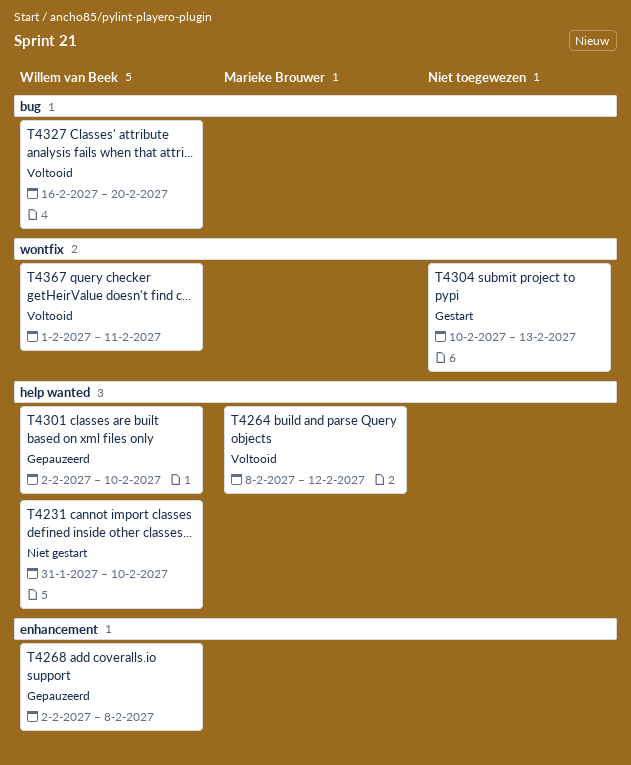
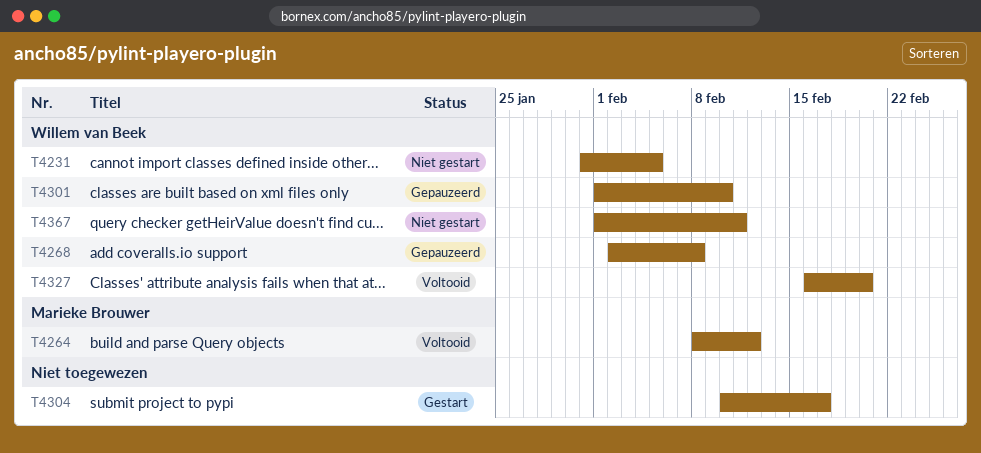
T4231, due: Feb 10 -> Feb 5
T4301, start: Feb 2 -> Feb 1
T4304, due: Feb 13 -> Feb 17
T4367, status: Voltooid -> Niet gestart

